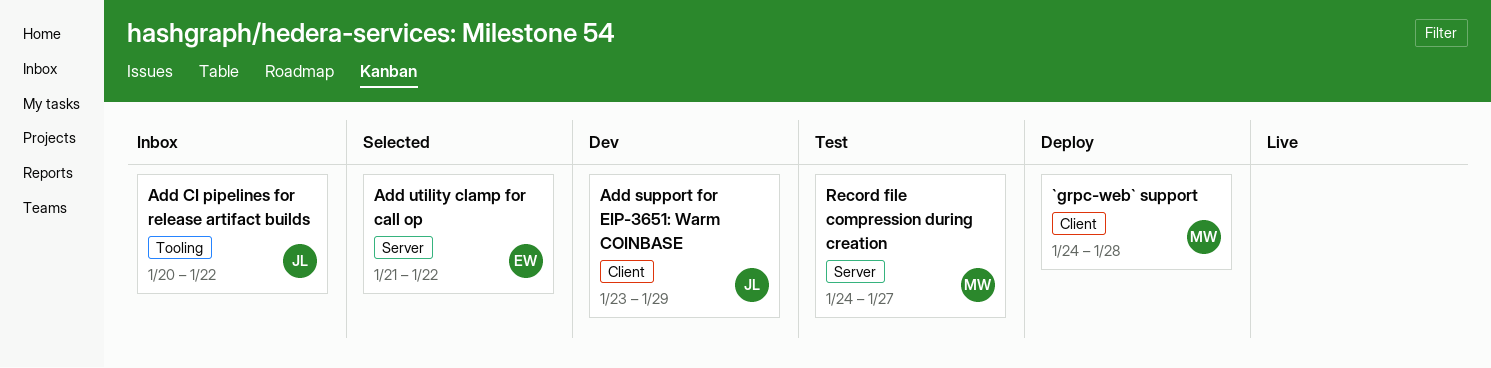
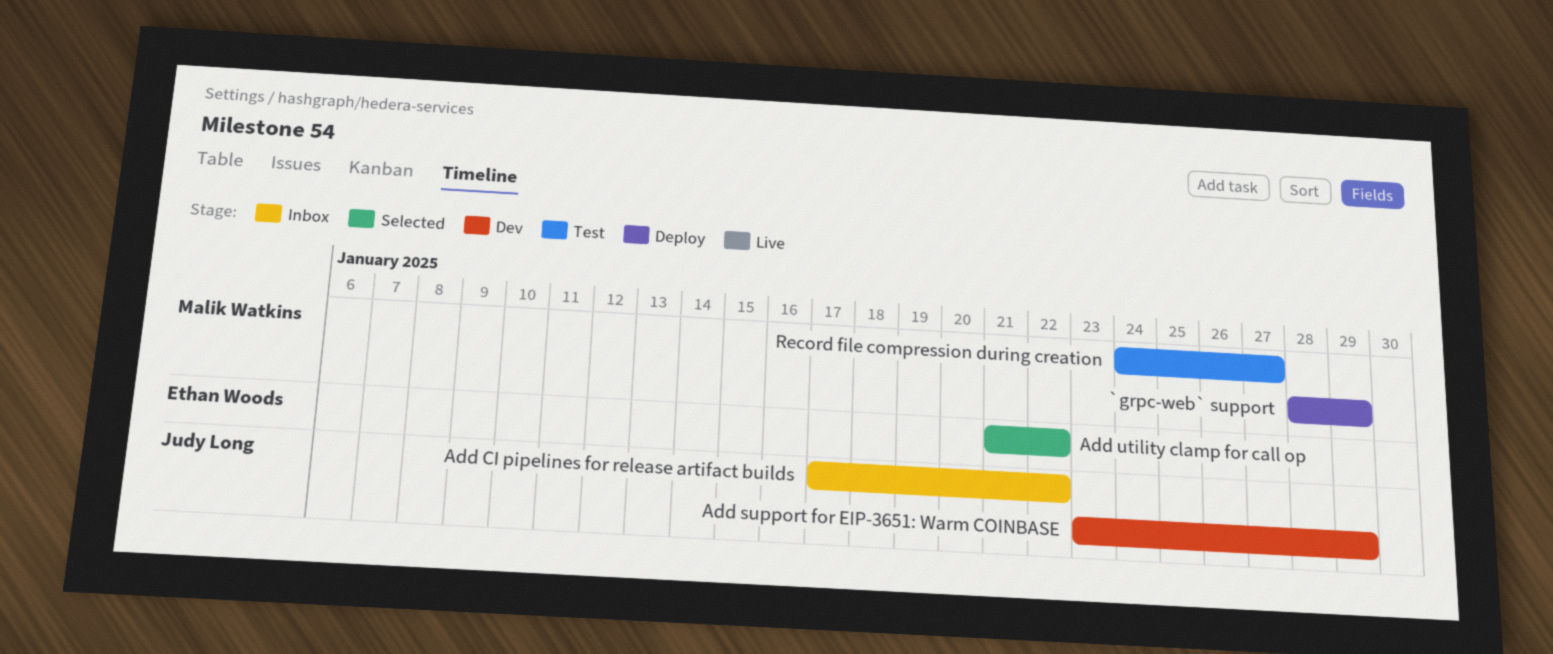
`grpc-web` support, start: Jan 24 -> Jan 28
`grpc-web` support, due: Jan 28 -> Jan 29
Add CI pipelines for release artifact builds, start: Jan 20 -> Jan 17

